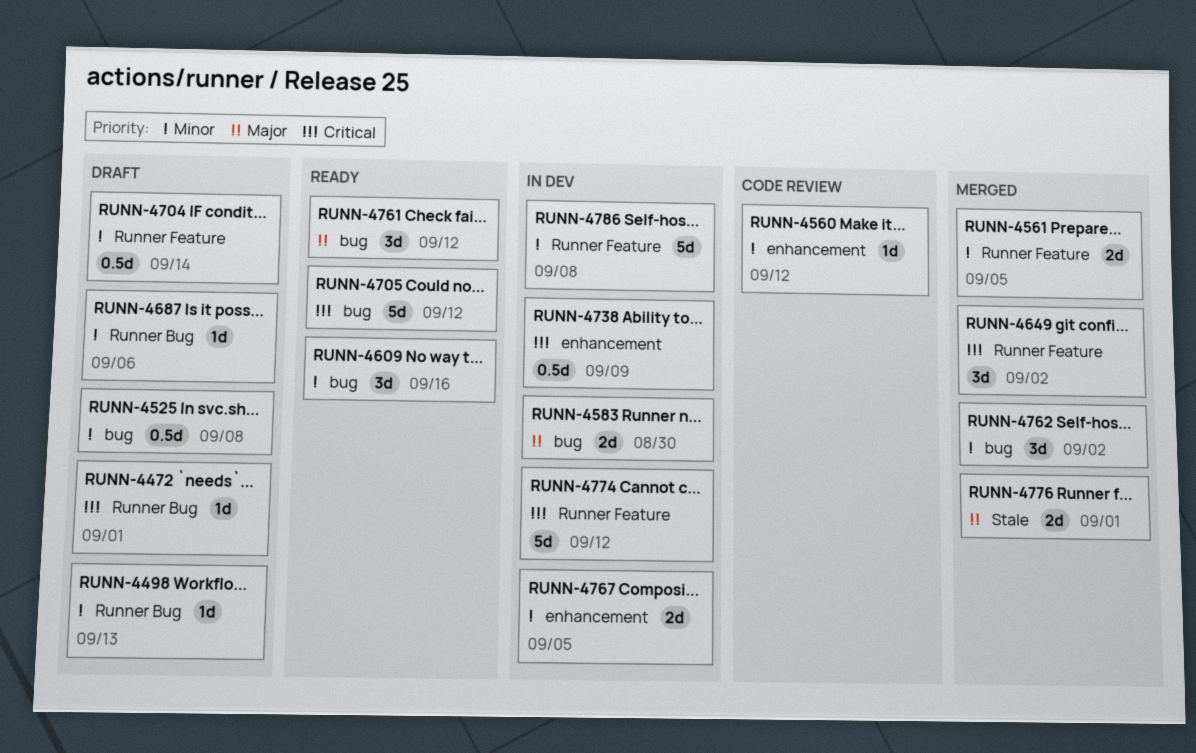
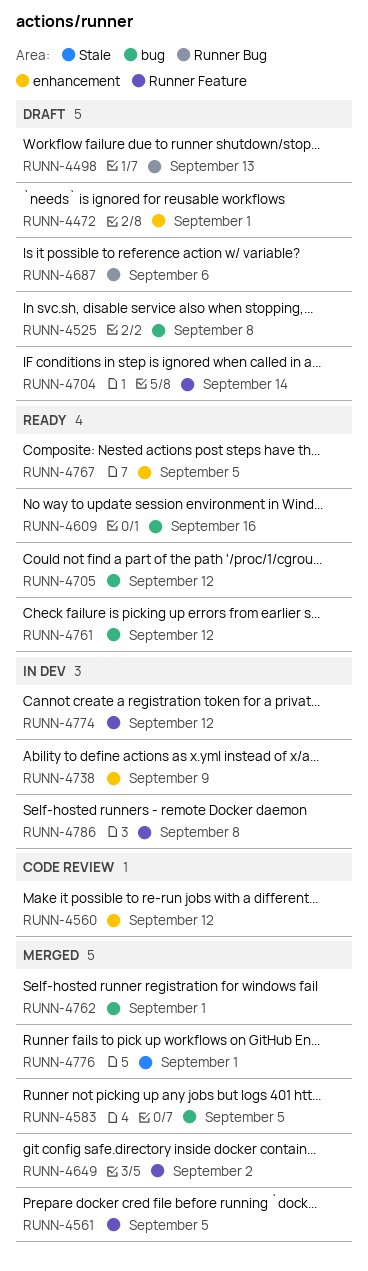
RUNN-4472, label: Runner Bug -> enhancement
RUNN-4583, status: In dev -> Merged
RUNN-4583, due: Aug 30 -> Sep 5
RUNN-4762, due: Sep 2 -> Sep 1
RUNN-4767, status: In dev -> Ready

